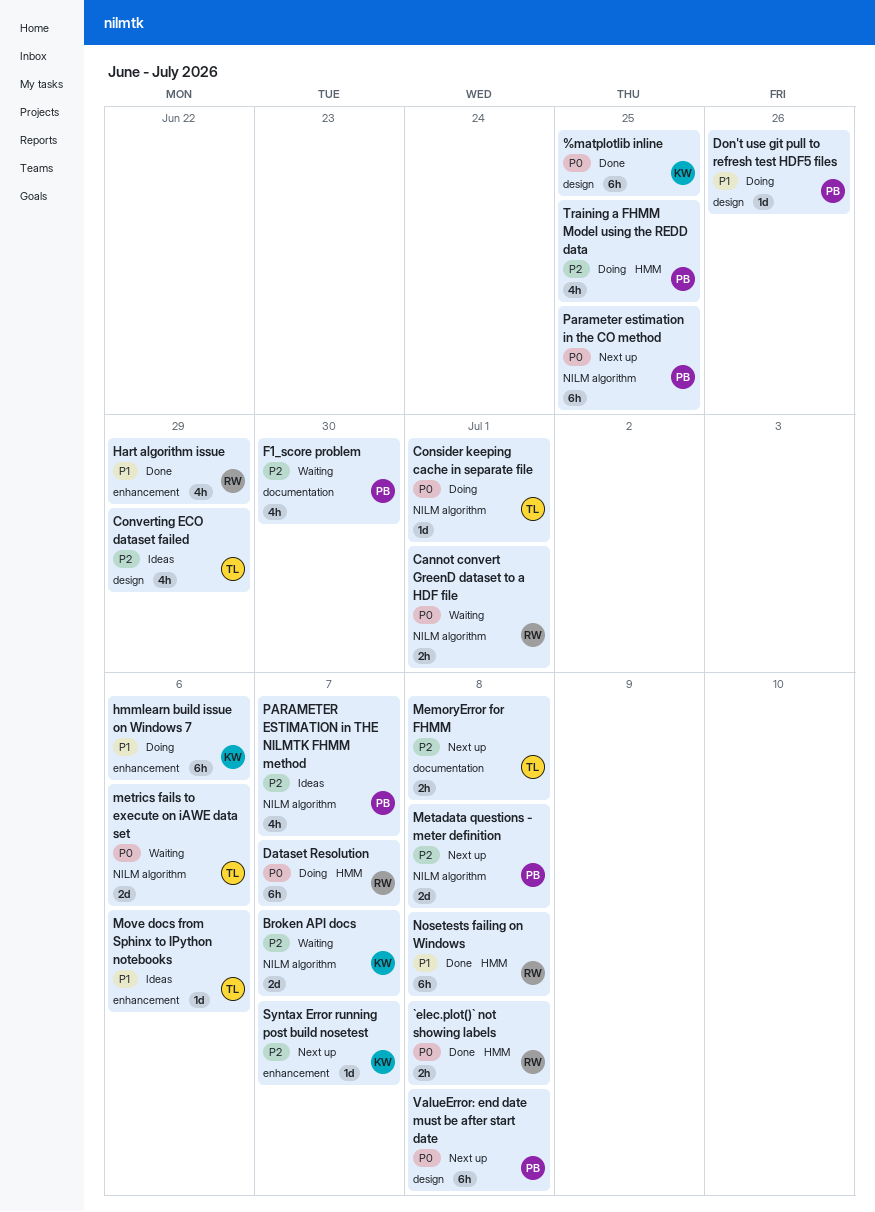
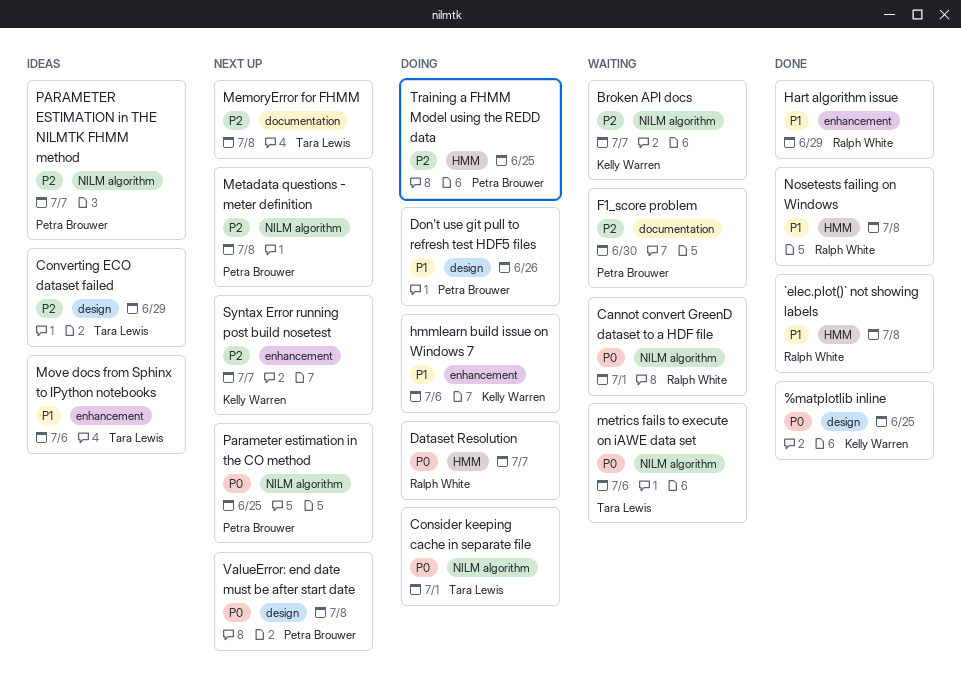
`elec.plot()` not showing labels, priority: P0 -> P1

